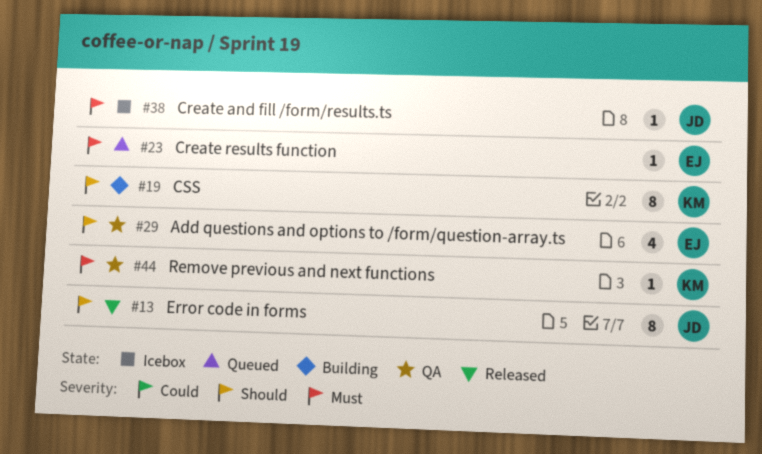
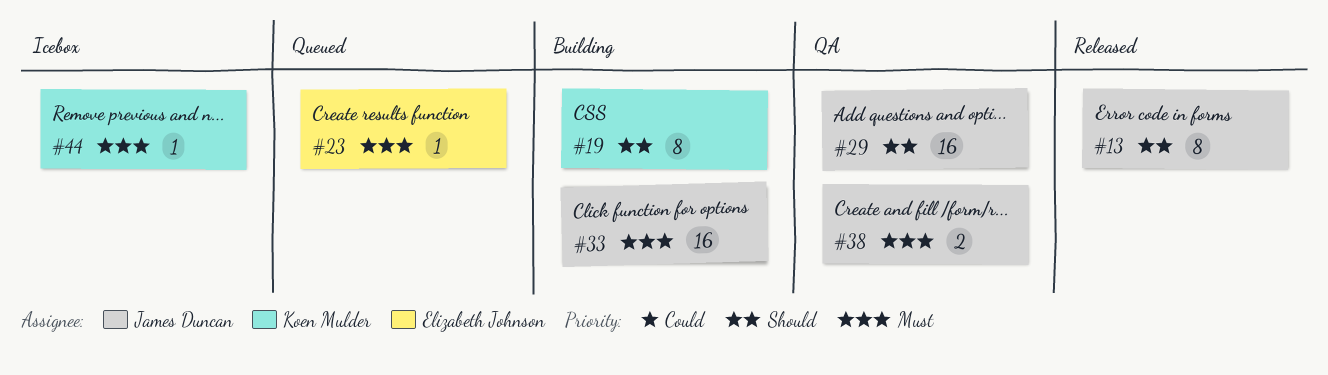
#29, owner: Elizabeth Johnson -> James Duncan
#29, estimate: 4 -> 16
#33: none -> present
#38, status: Icebox -> QA
#38, estimate: 1 -> 2
#44, status: QA -> Icebox

